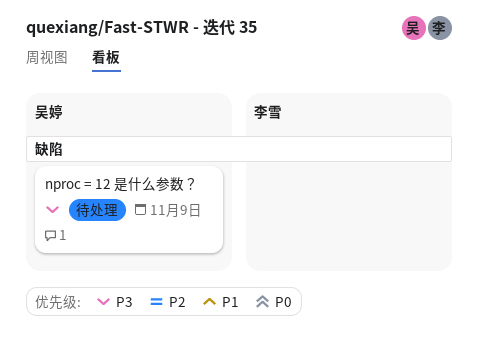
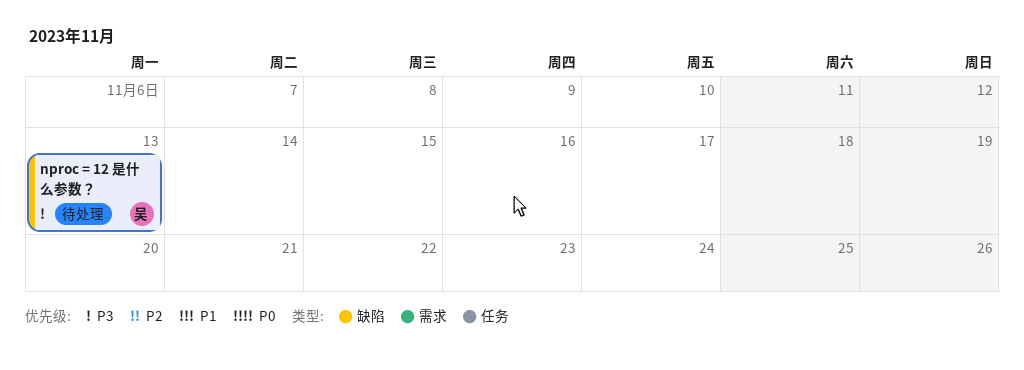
nproc = 12 是什么参数？, due: Nov 9 -> Nov 13

